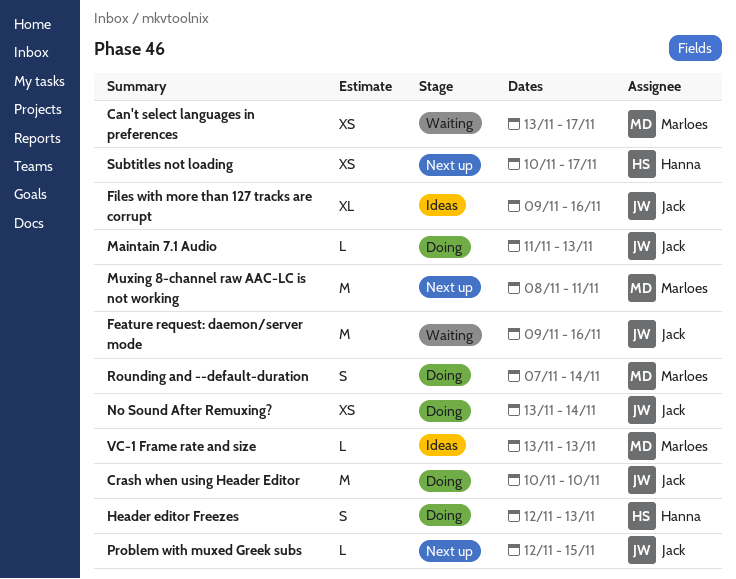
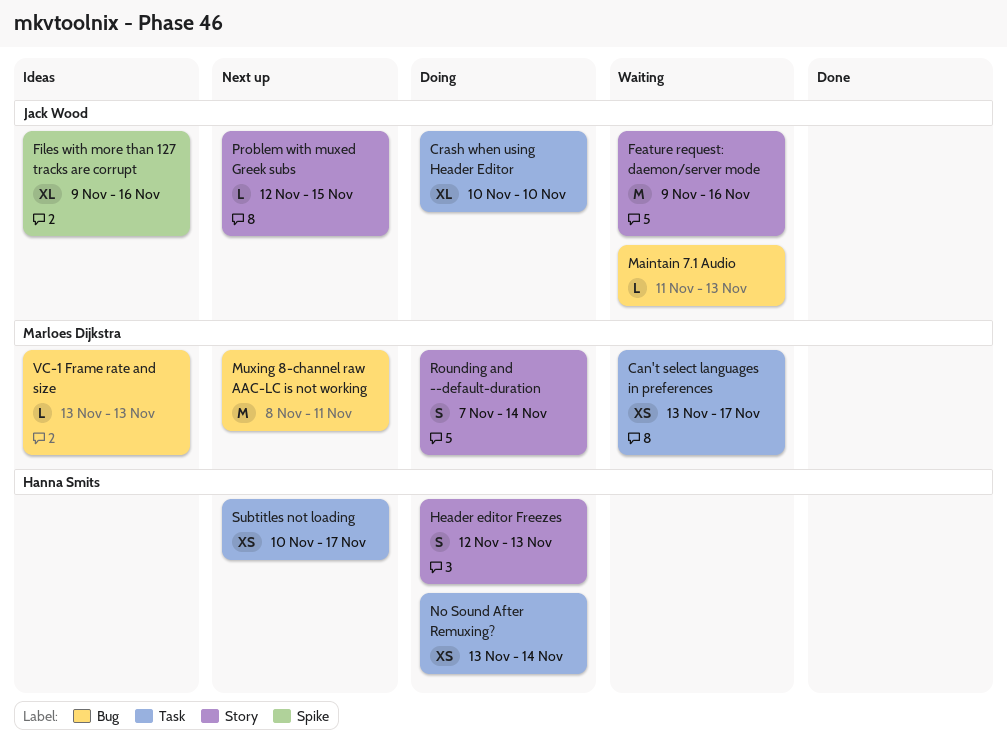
Crash when using Header Editor, estimate: M -> XL
Maintain 7.1 Audio, status: Doing -> Waiting
No Sound After Remuxing?, owner: Jack Wood -> Hanna Smits

